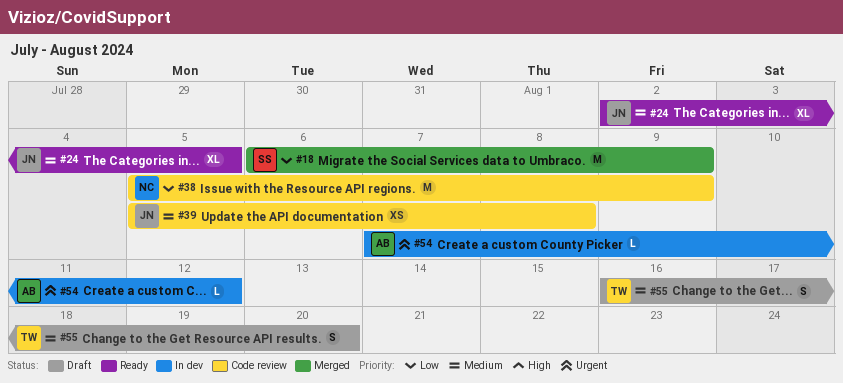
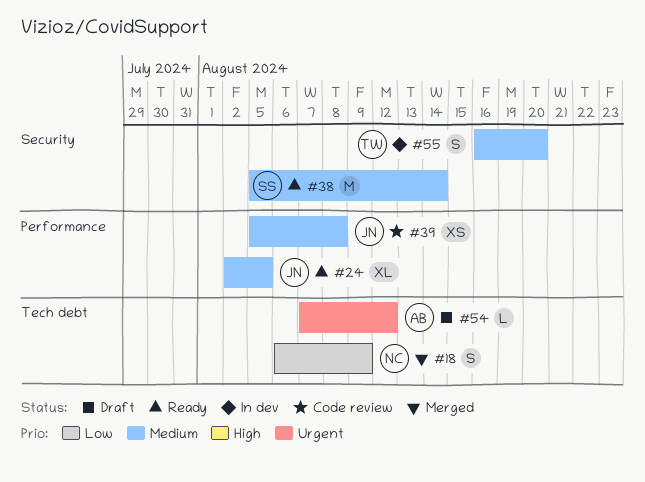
#18, owner: SS -> NC
#18, estimate: M -> S
#38, status: Code review -> Ready
#38, owner: NC -> SS
#38, priority: Low -> Medium
#38, due: Aug 9 -> Aug 14
#54, status: In dev -> Draft
#55, status: Draft -> In dev

